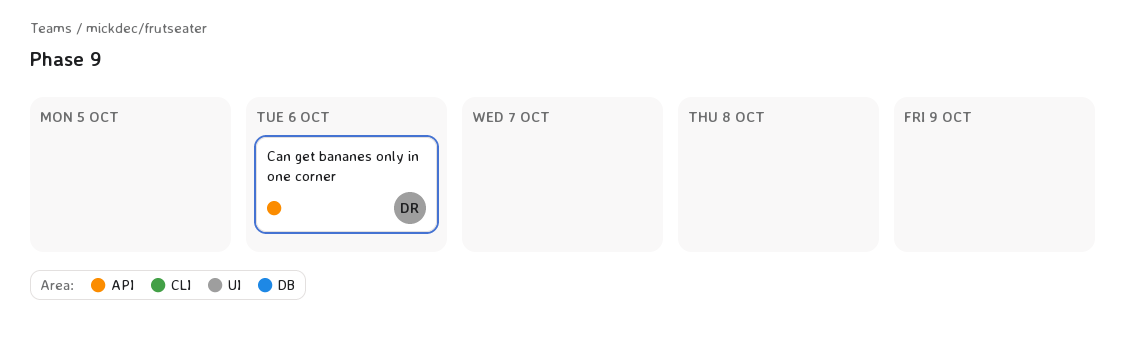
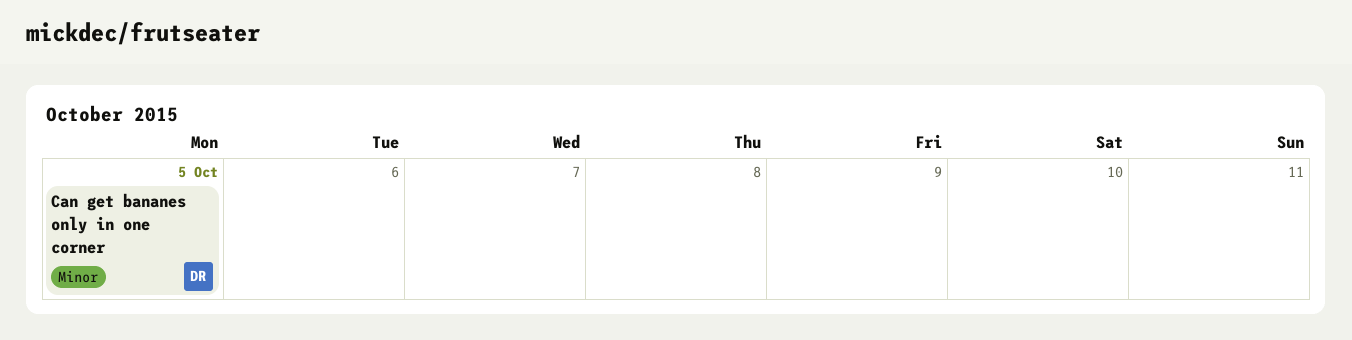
Can get bananes only in one corner, due: Oct 6 -> Oct 5

